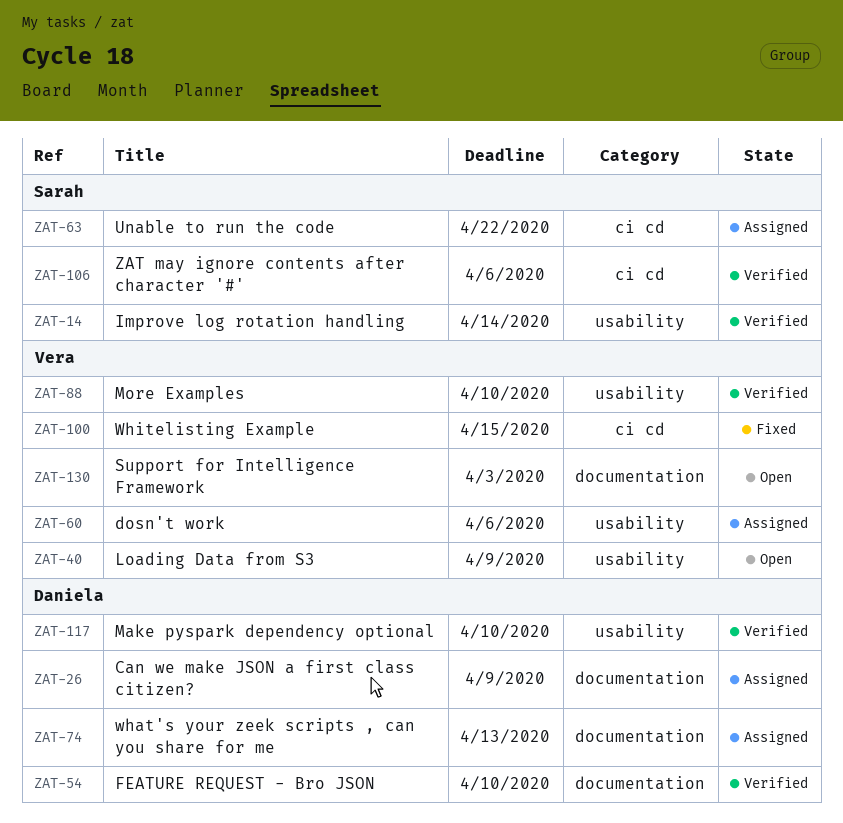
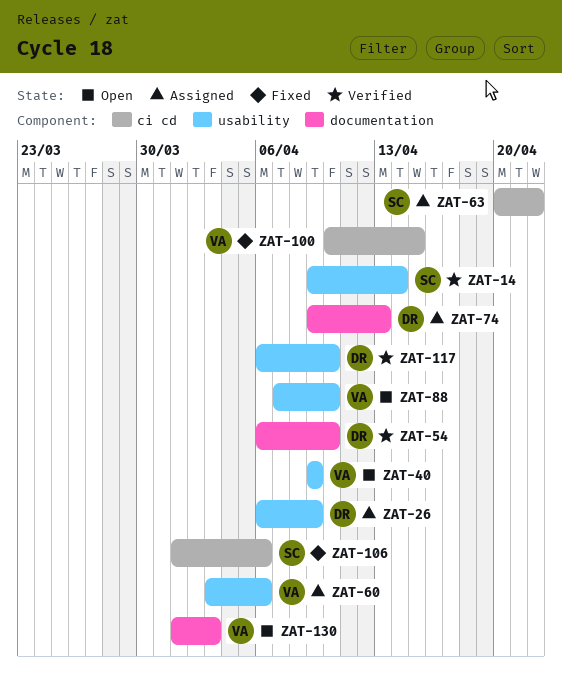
ZAT-26, label: documentation -> usability
ZAT-88, status: Verified -> Open
ZAT-106, status: Verified -> Fixed

